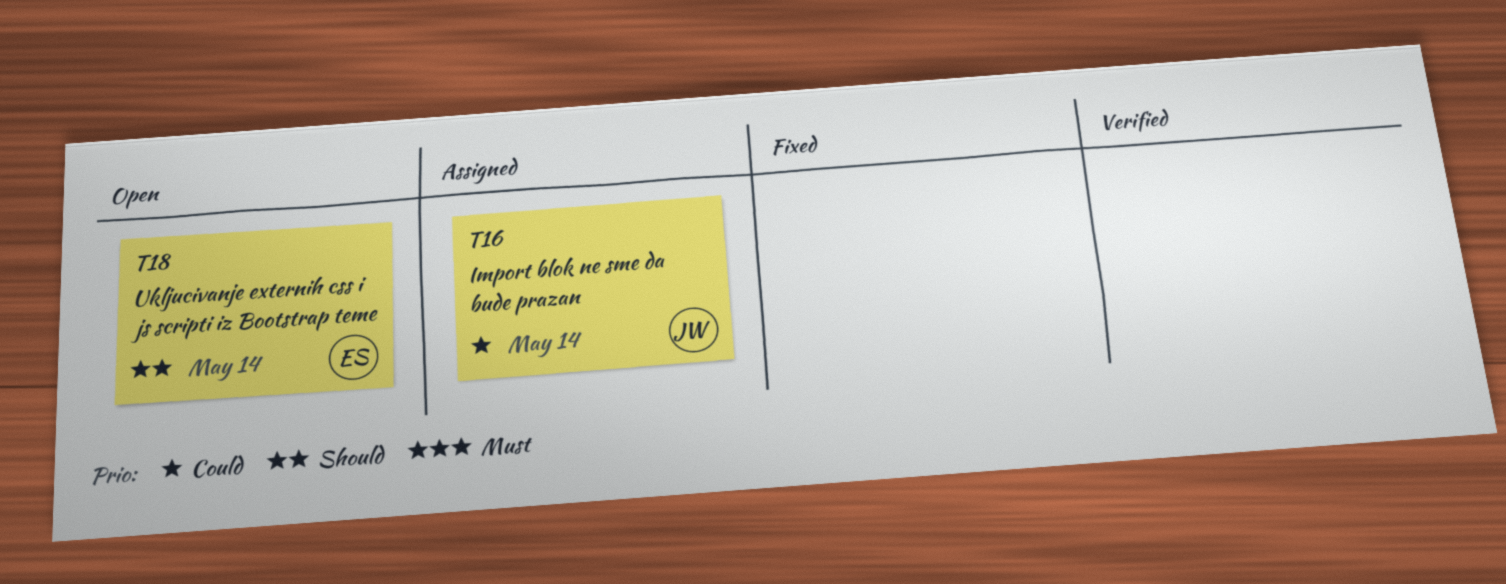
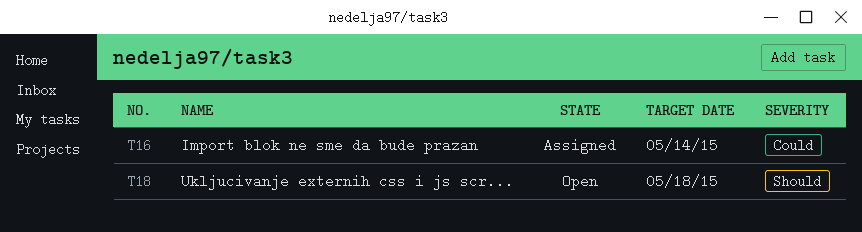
T18, due: May 14 -> May 18

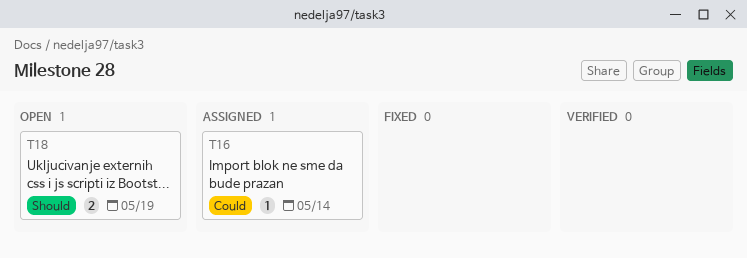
T18, due: May 18 -> May 19

